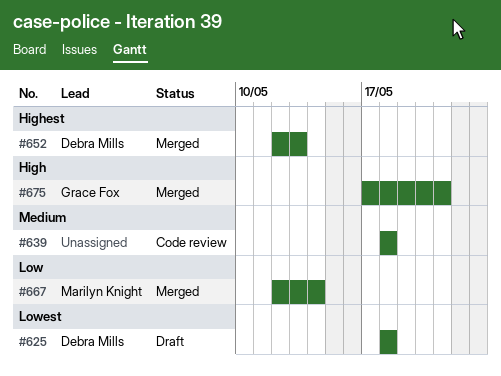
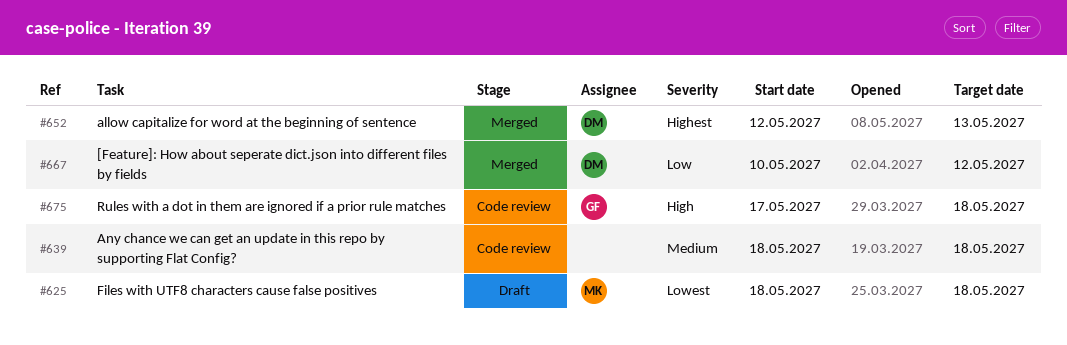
#625, owner: Debra Mills -> Marilyn Knight
#667, owner: Marilyn Knight -> Debra Mills
#667, start: May 12 -> May 10
#667, due: May 14 -> May 12
#675, status: Merged -> Code review
#675, due: May 21 -> May 18

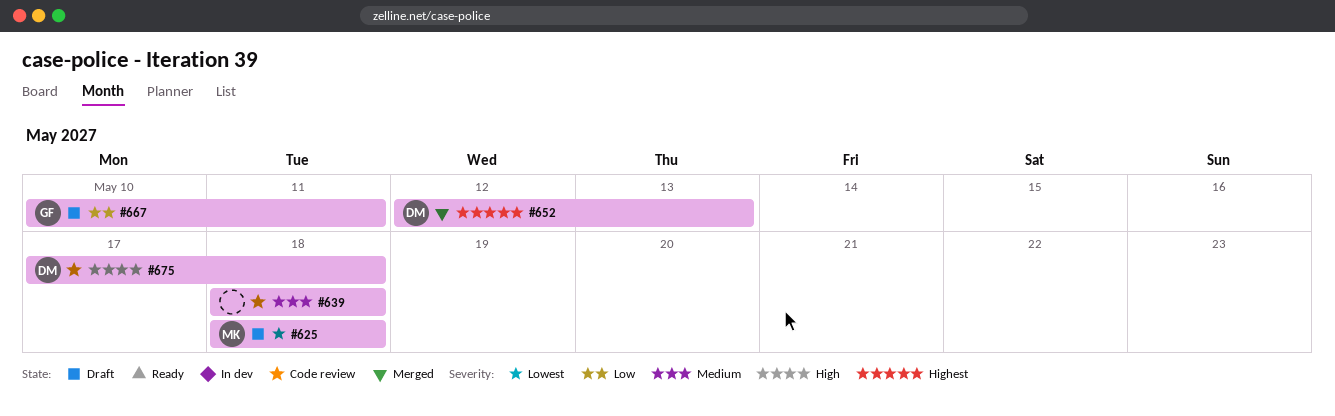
#667, status: Merged -> Draft
#667, owner: DM -> GF
#667, due: May 12 -> May 11
#675, owner: GF -> DM

